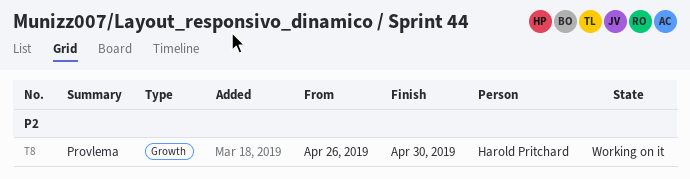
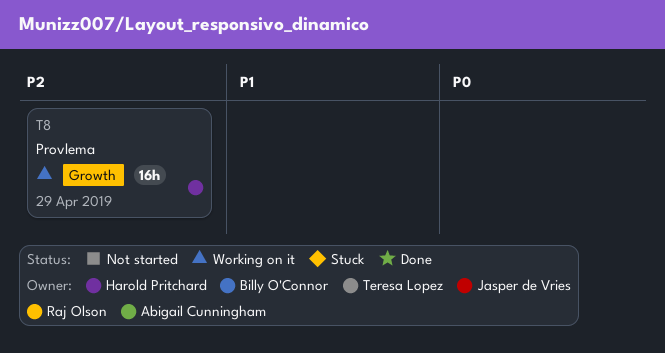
T8, due: Apr 30 -> Apr 29

